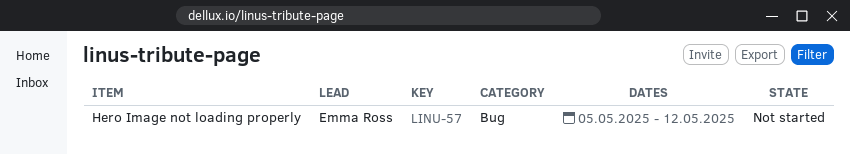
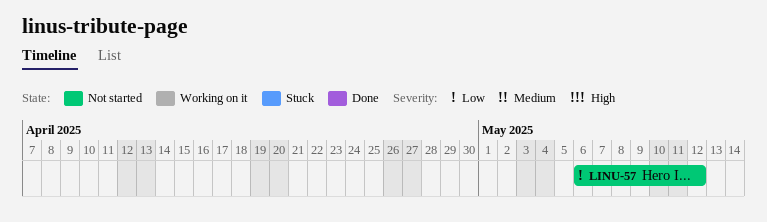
LINU-57, start: May 5 -> May 6

